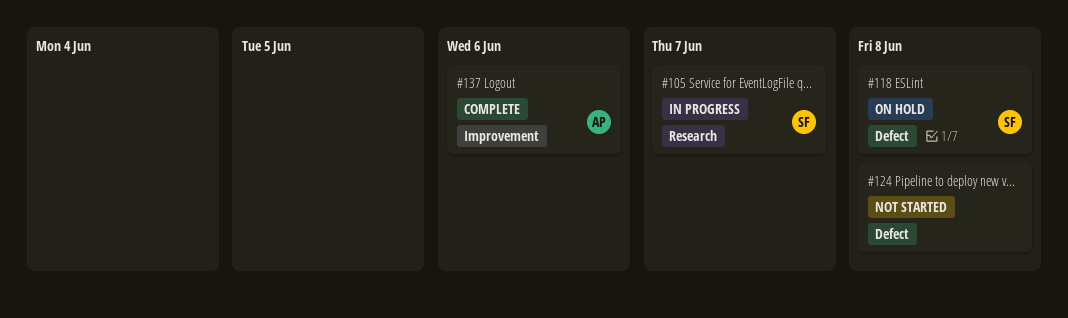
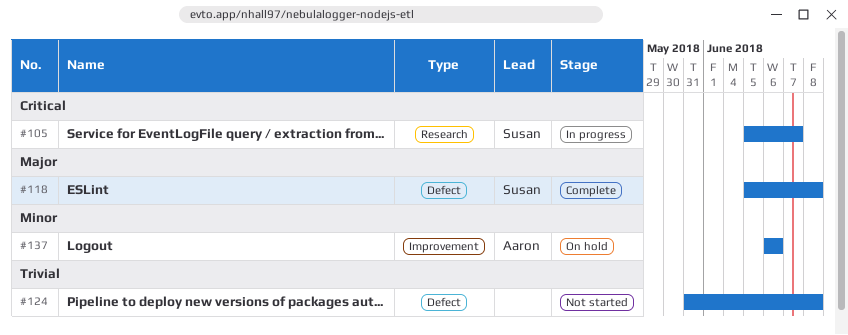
#118, status: On hold -> Complete
#137, status: Complete -> On hold

